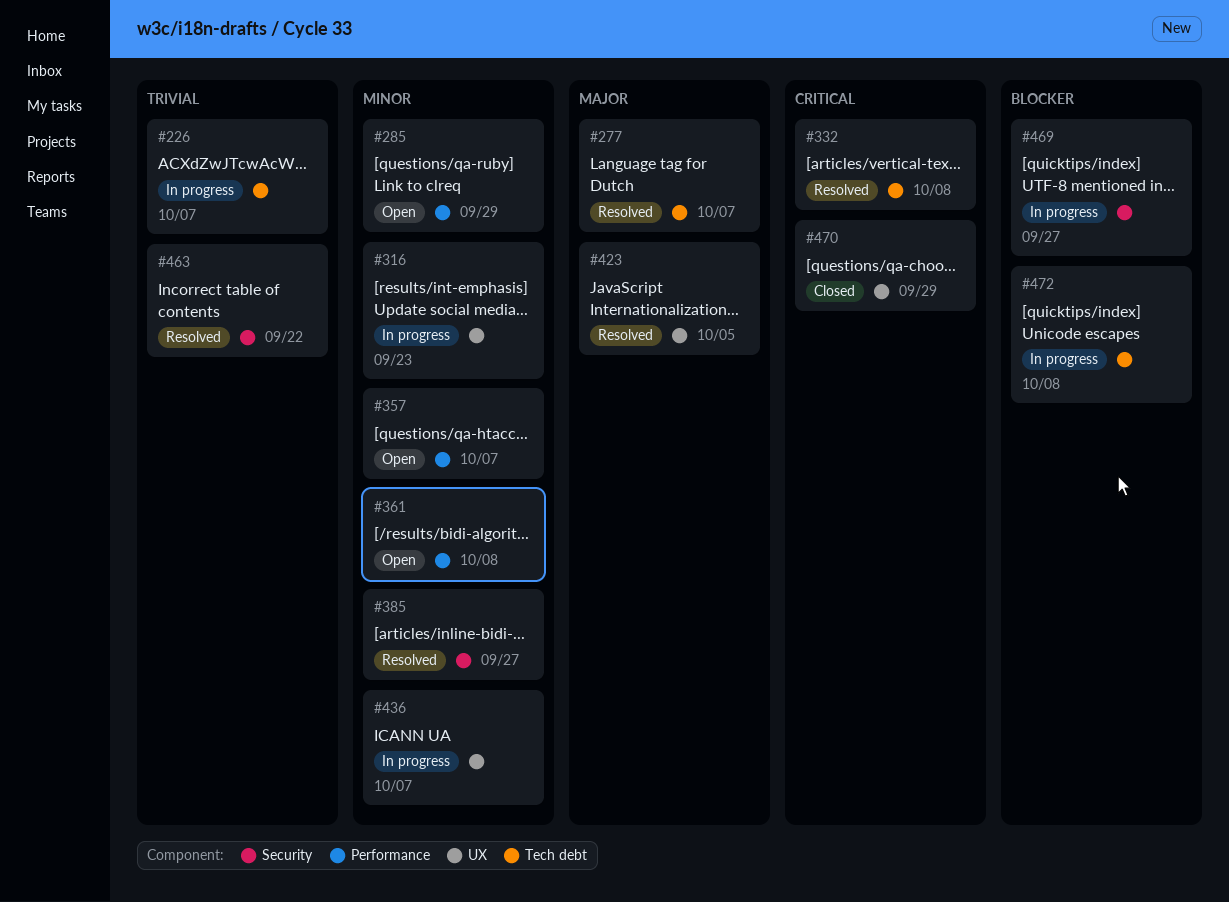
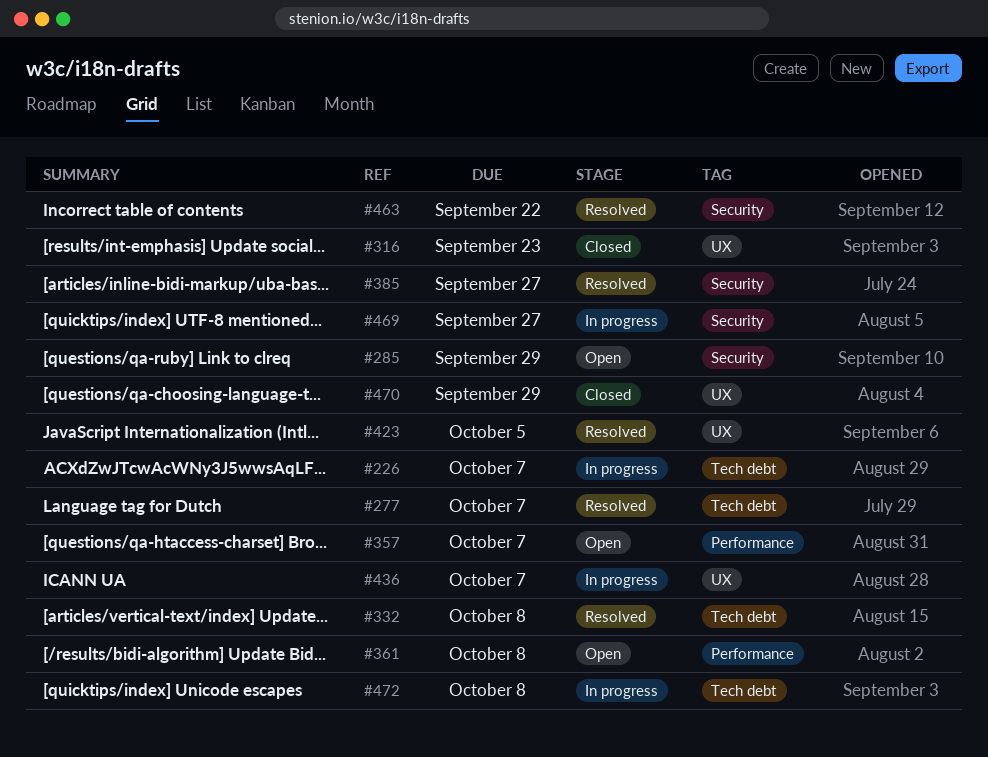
#285, label: Performance -> Security
#316, status: In progress -> Closed

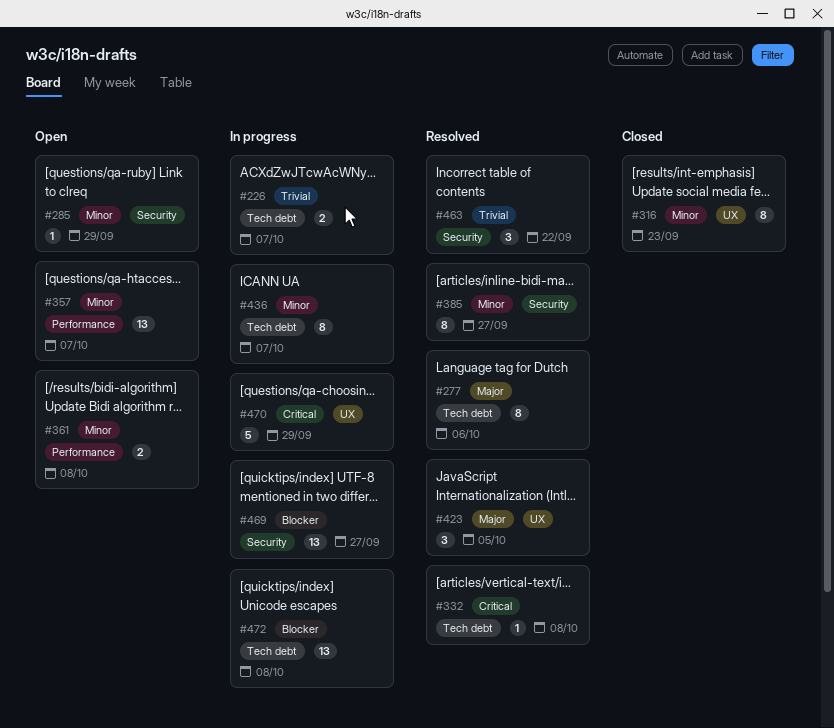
#277, due: Oct 7 -> Oct 6
#436, label: UX -> Tech debt
#470, status: Closed -> In progress

